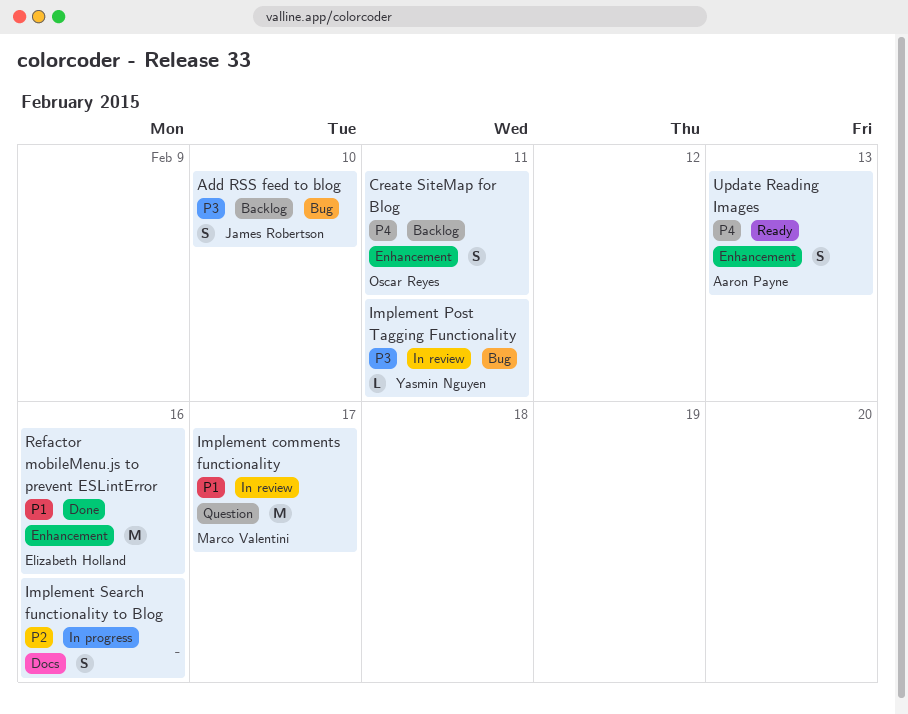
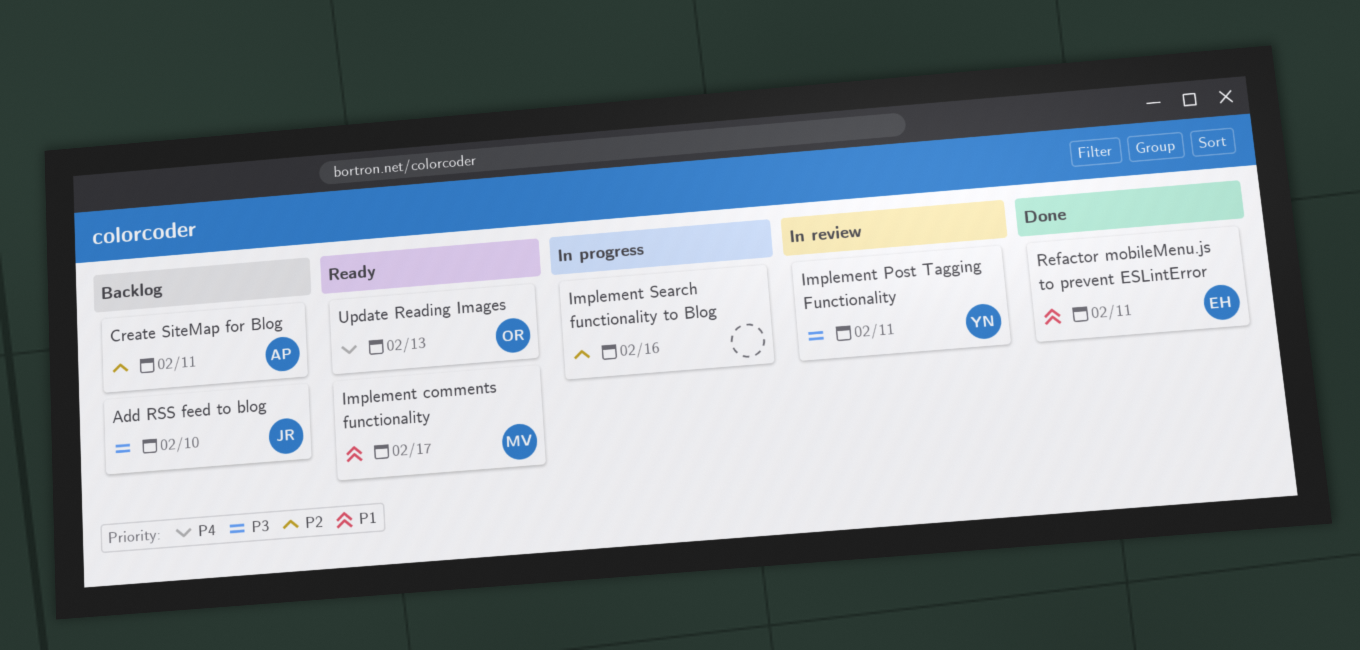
Create SiteMap for Blog, owner: Oscar Reyes -> Aaron Payne
Create SiteMap for Blog, priority: P4 -> P2
Implement comments functionality, status: In review -> Ready
Refactor mobileMenu.js to prevent ESLintError, due: Feb 16 -> Feb 11
Update Reading Images, owner: Aaron Payne -> Oscar Reyes

